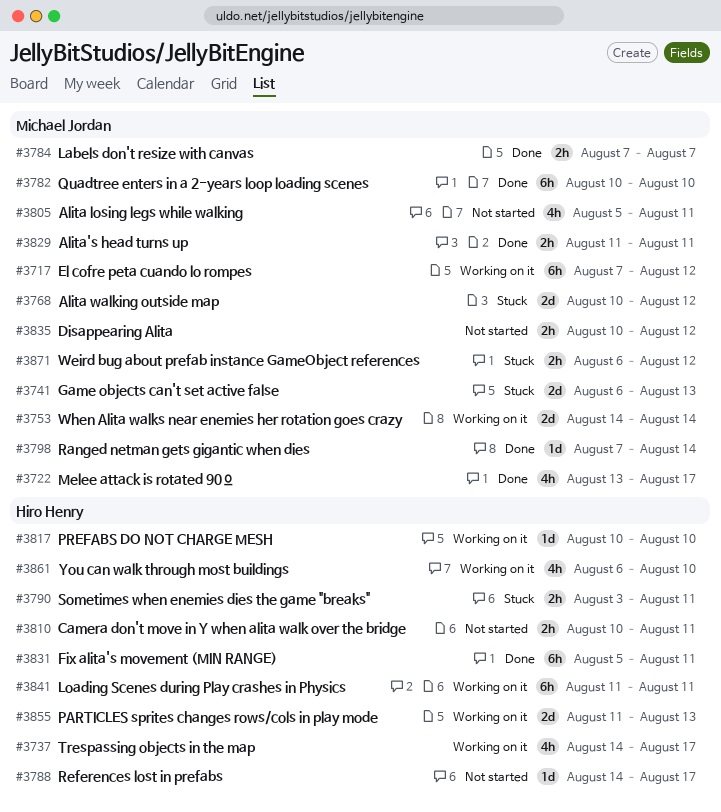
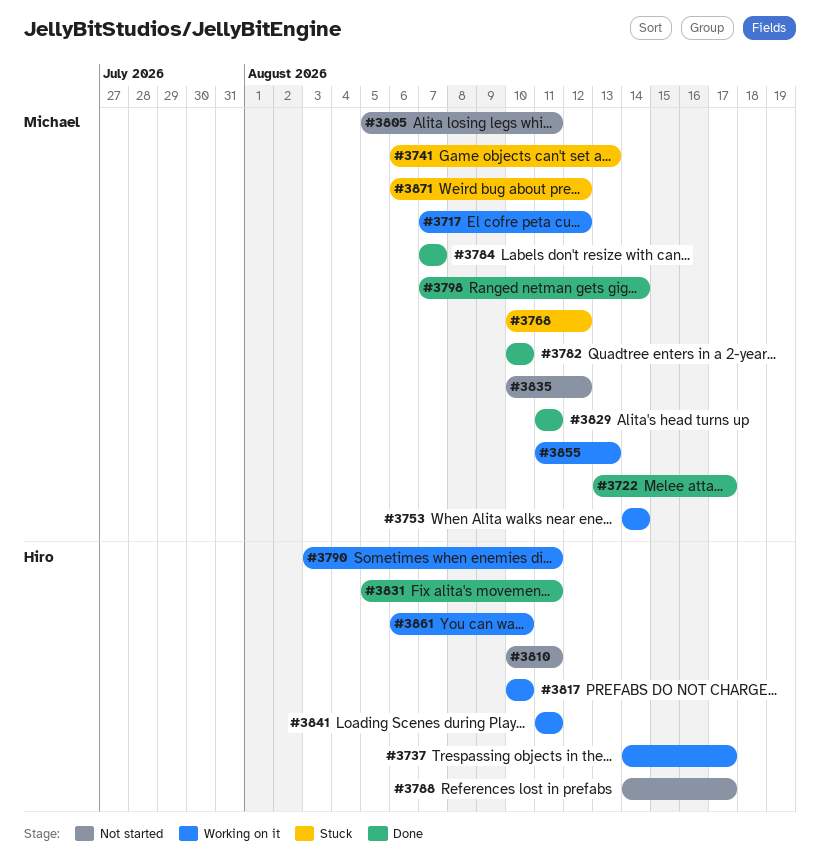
#3790, status: Stuck -> Working on it
#3855, owner: Hiro Henry -> Michael Jordan

